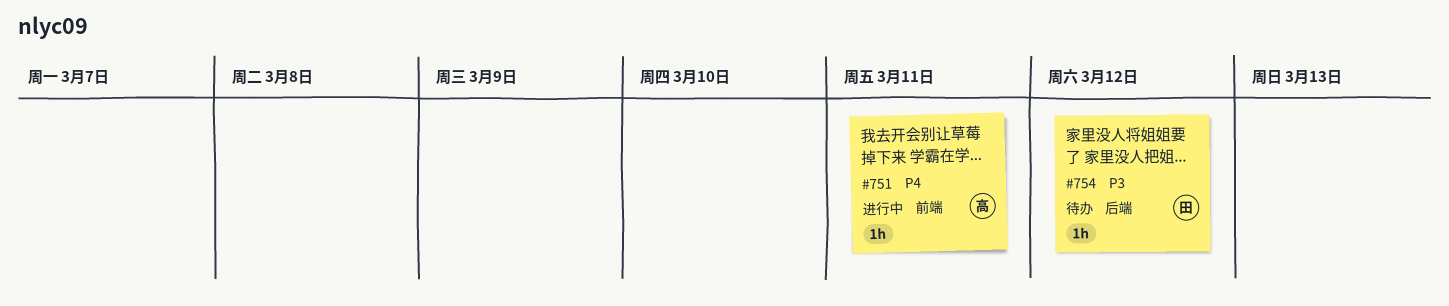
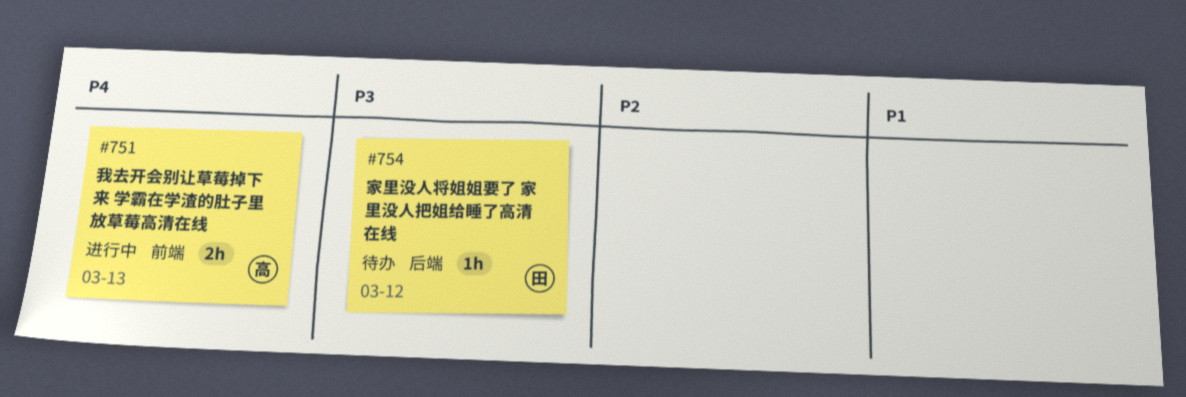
#751, estimate: 1h -> 2h
#751, due: Mar 11 -> Mar 13

